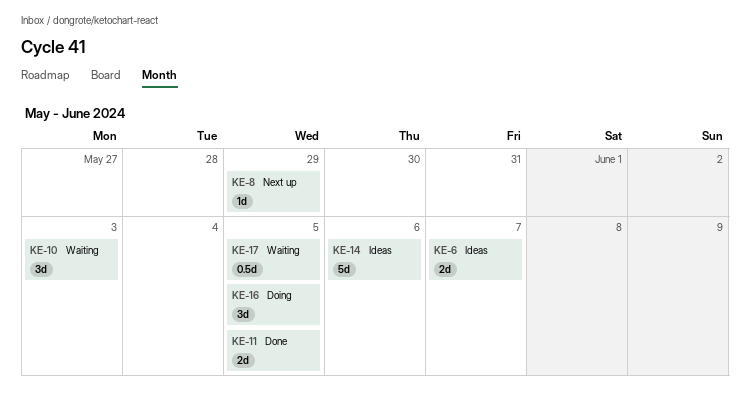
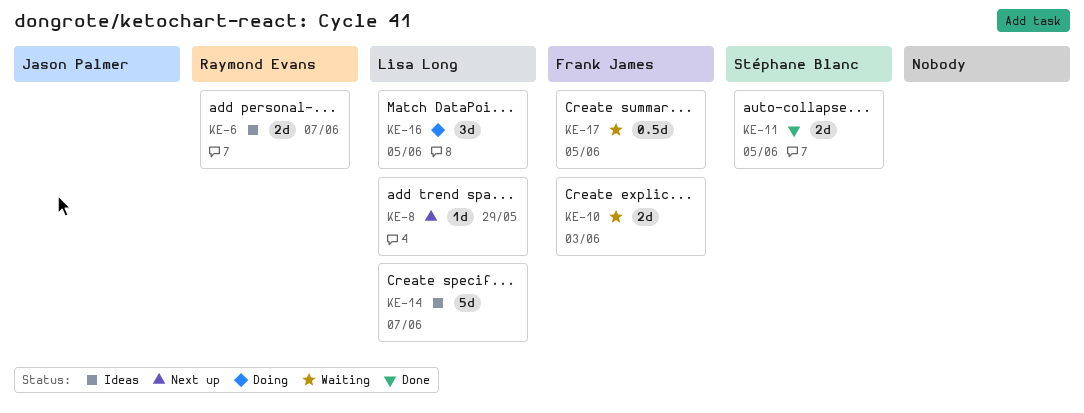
KE-10, estimate: 3d -> 2d
KE-14, due: Jun 6 -> Jun 7

